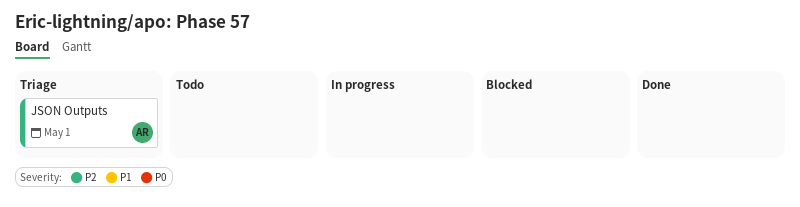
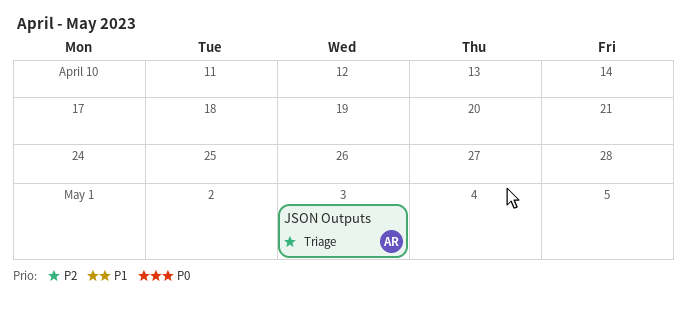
JSON Outputs, due: May 1 -> May 3

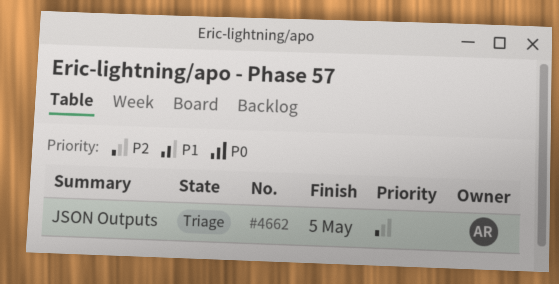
JSON Outputs, due: May 3 -> May 5

